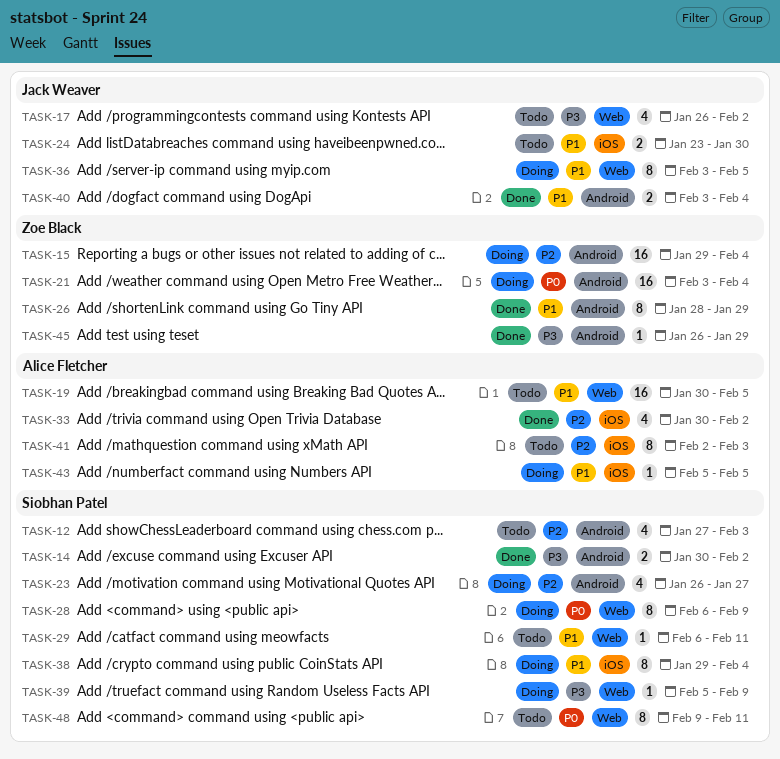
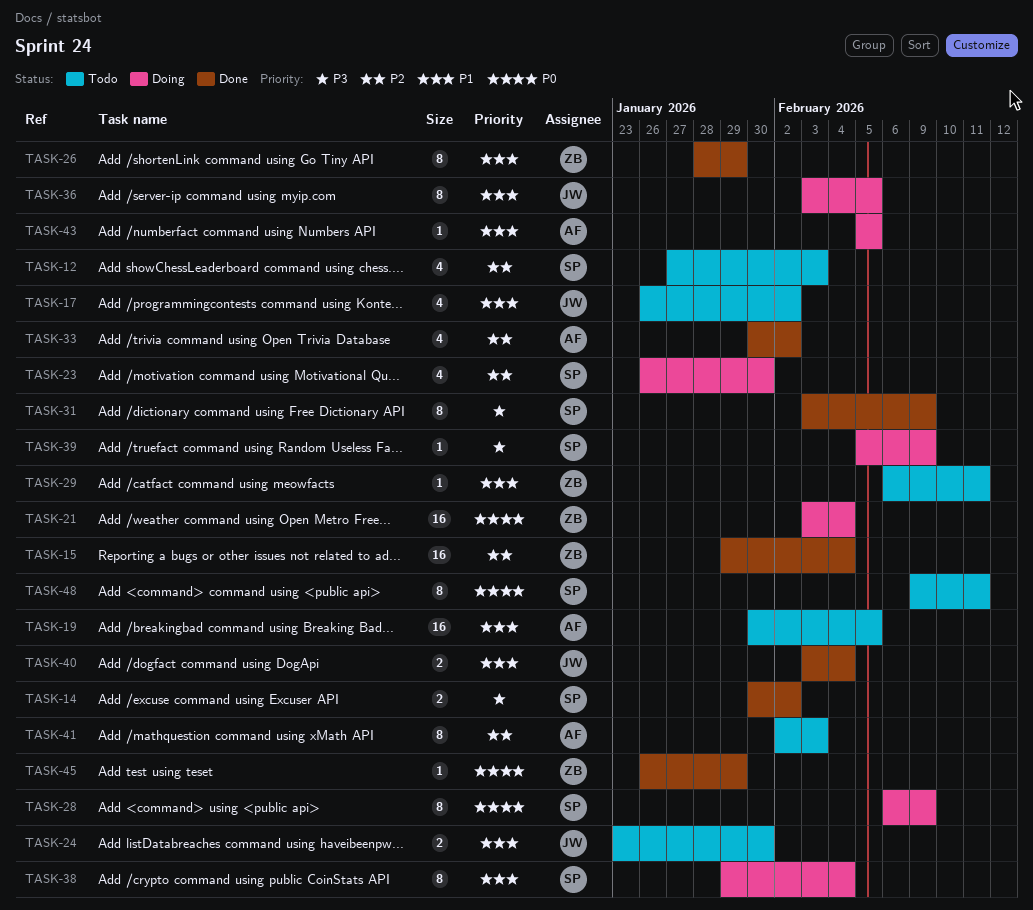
TASK-15, status: Doing -> Done
TASK-17, priority: P3 -> P1
TASK-23, due: Jan 27 -> Jan 30
TASK-29, owner: Siobhan Patel -> Zoe Black
TASK-31: none -> present
TASK-45, priority: P3 -> P0

